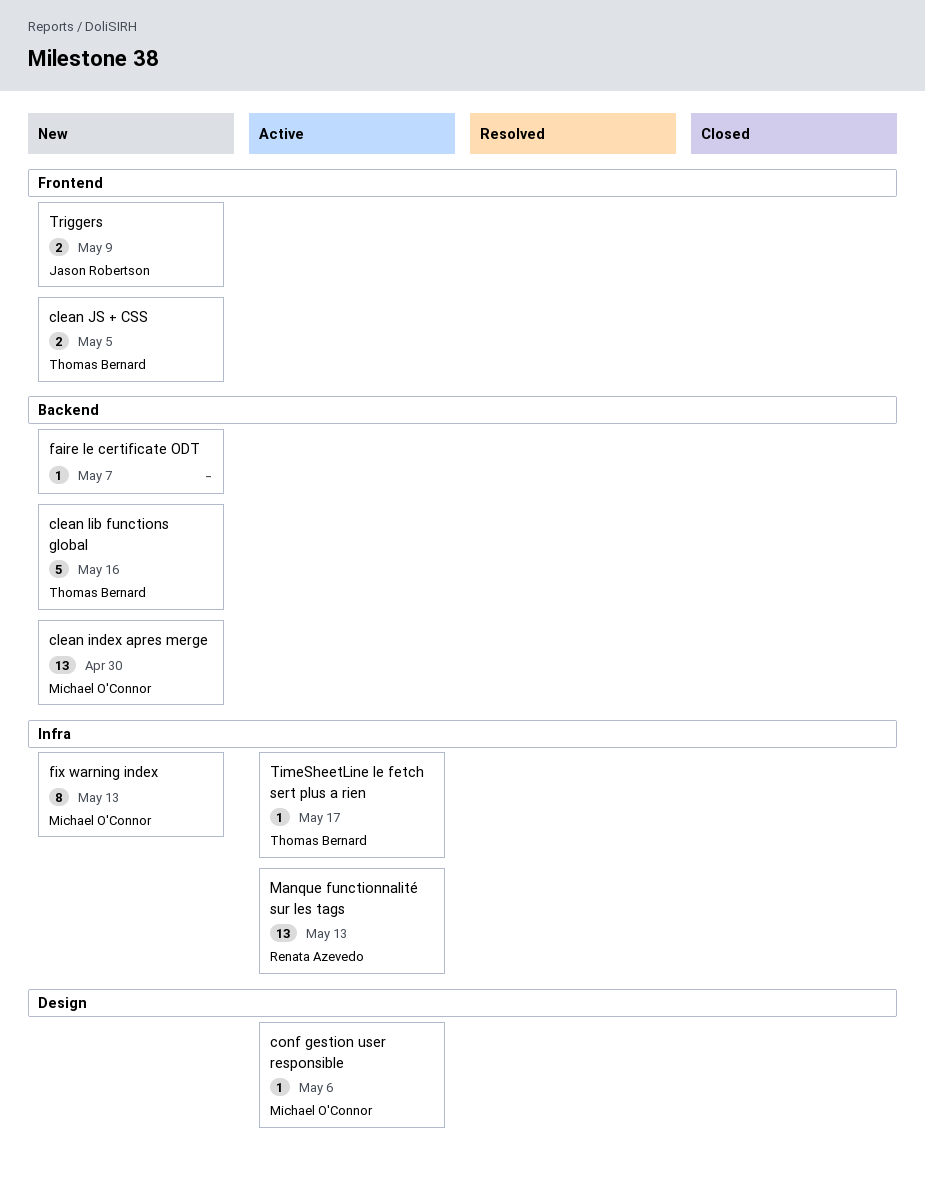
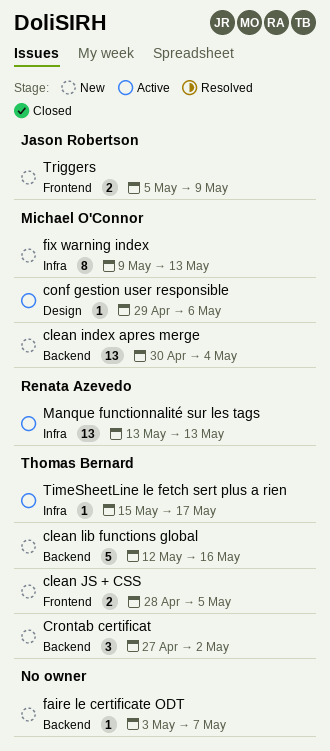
clean index apres merge, due: Apr 30 -> May 4
Crontab certificat: none -> present

